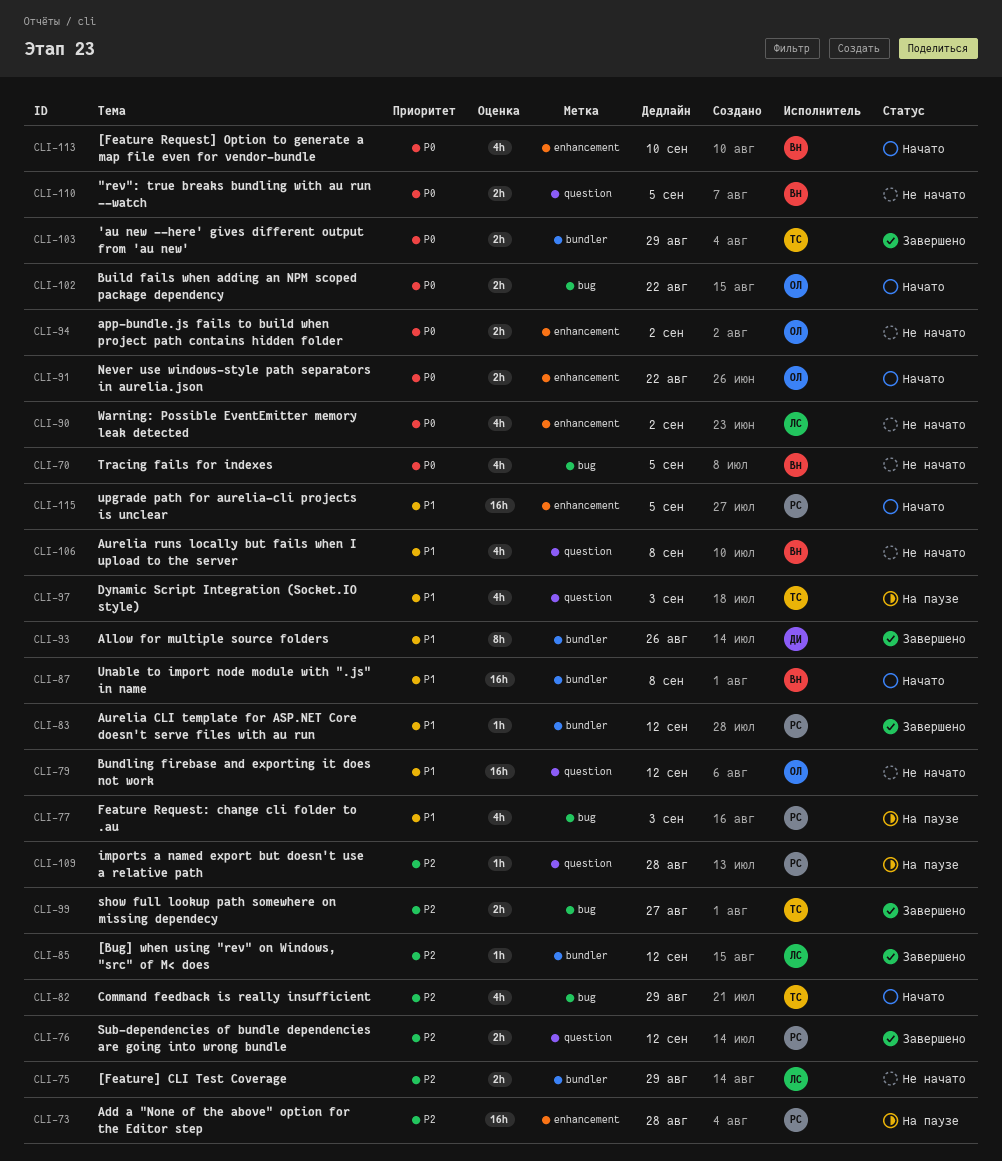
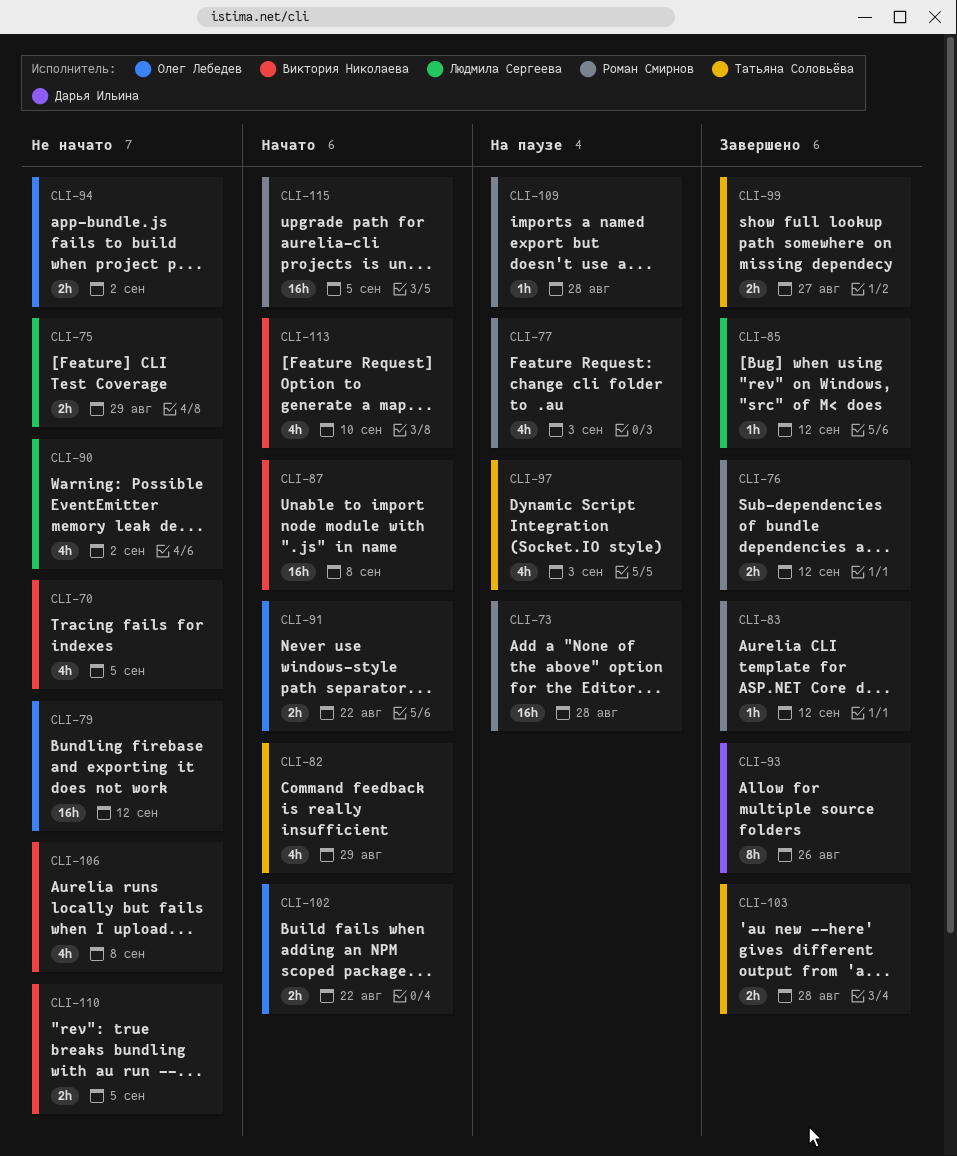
CLI-103, due: Aug 29 -> Aug 28

